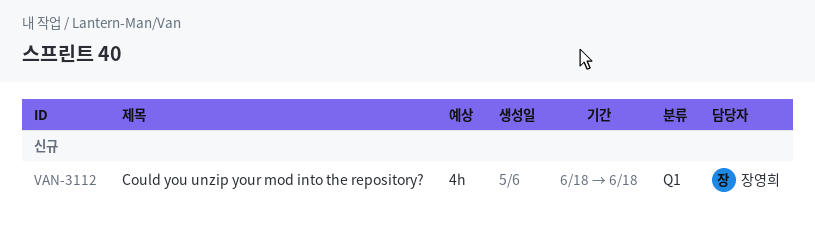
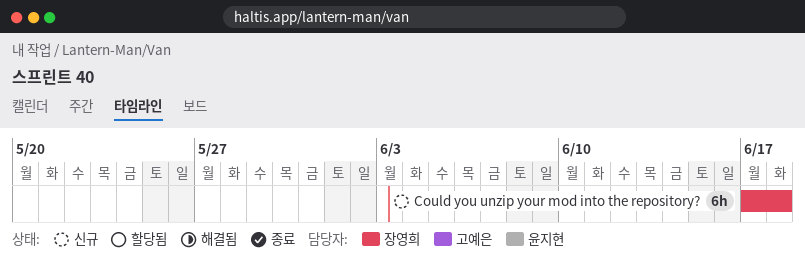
Could you unzip your mod into the repository?, estimate: 4h -> 6h
Could you unzip your mod into the repository?, start: Jun 18 -> Jun 17

